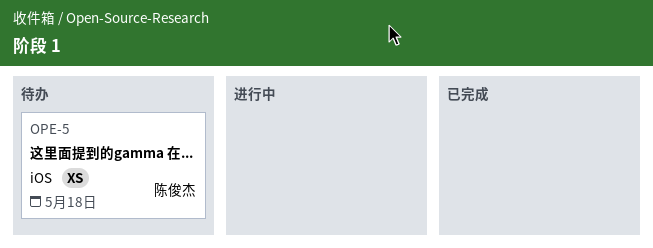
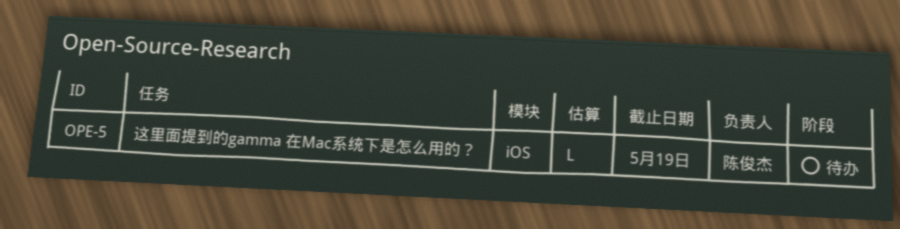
OPE-5, estimate: XS -> L
OPE-5, due: May 18 -> May 19

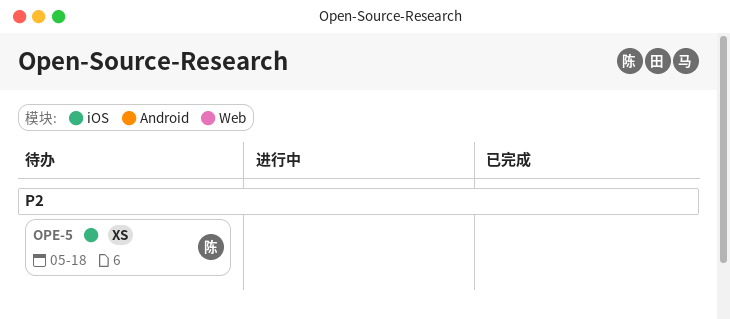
OPE-5, estimate: L -> XS
OPE-5, due: May 19 -> May 18

